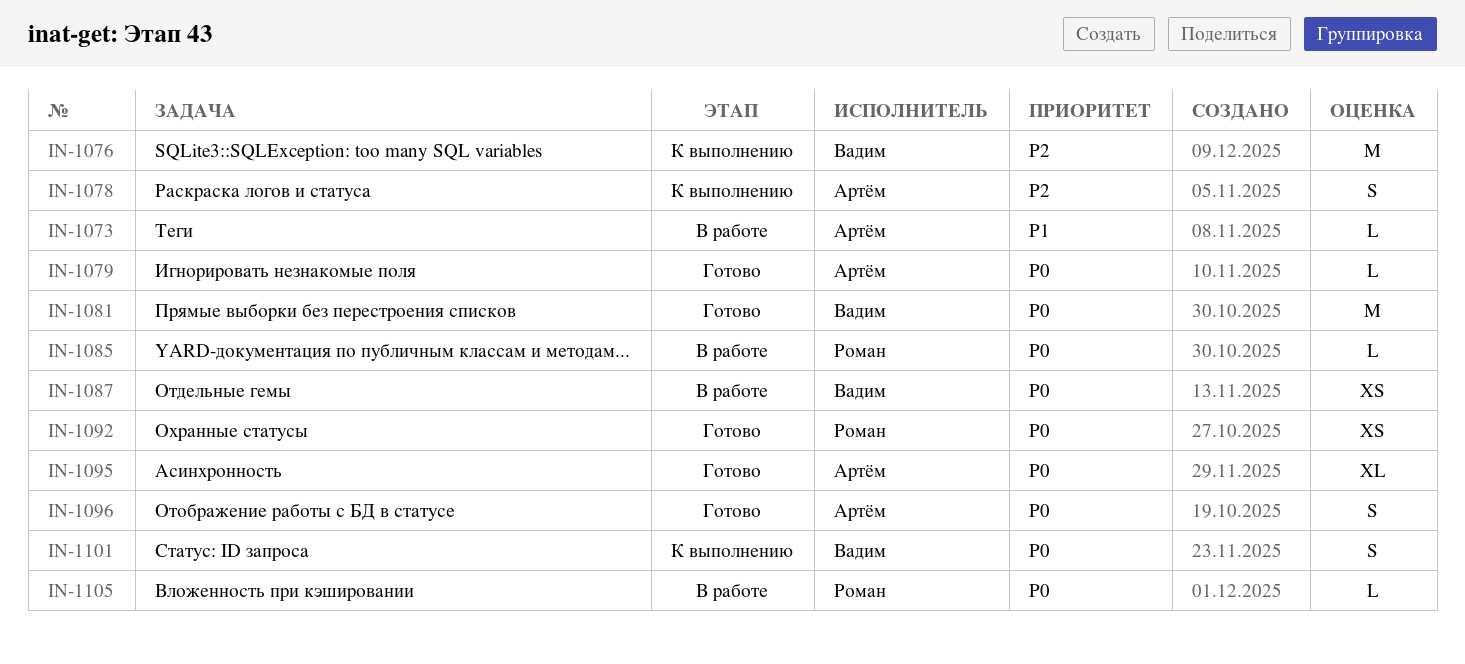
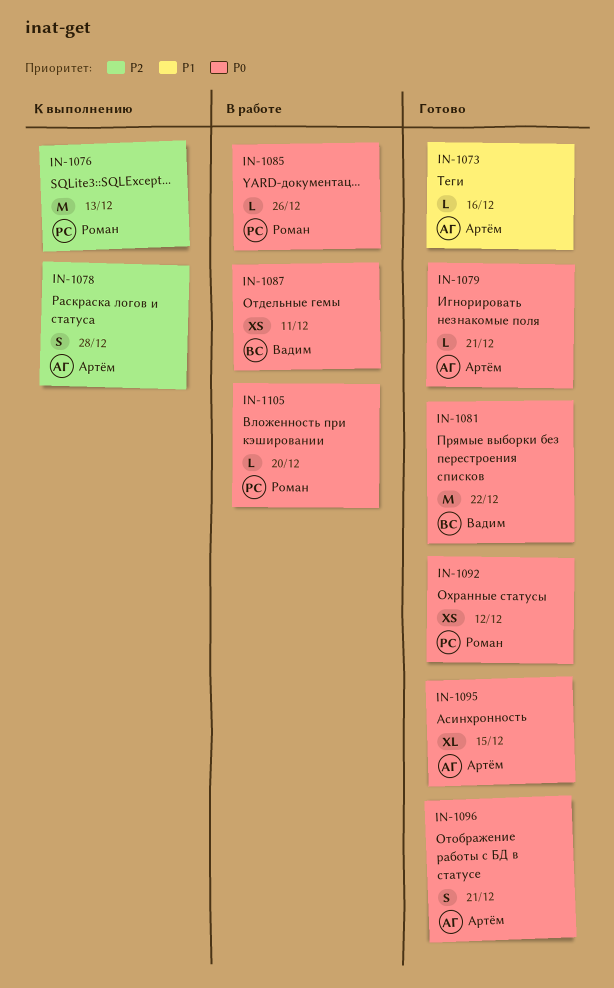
IN-1073, status: В работе -> Готово
IN-1076, owner: Вадим -> Роман
IN-1101: present -> none

